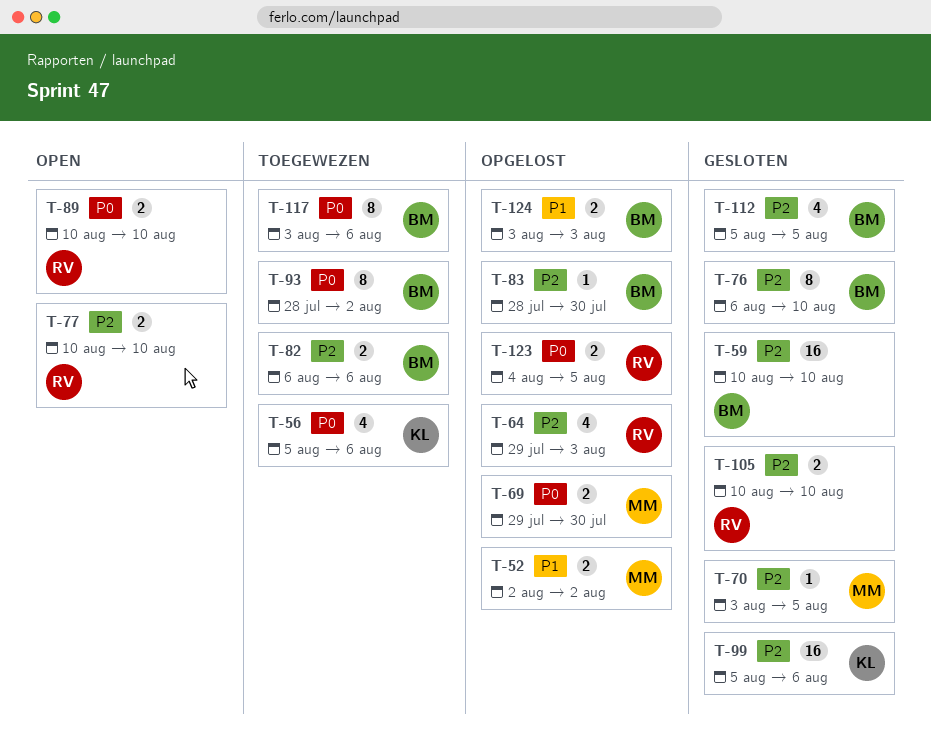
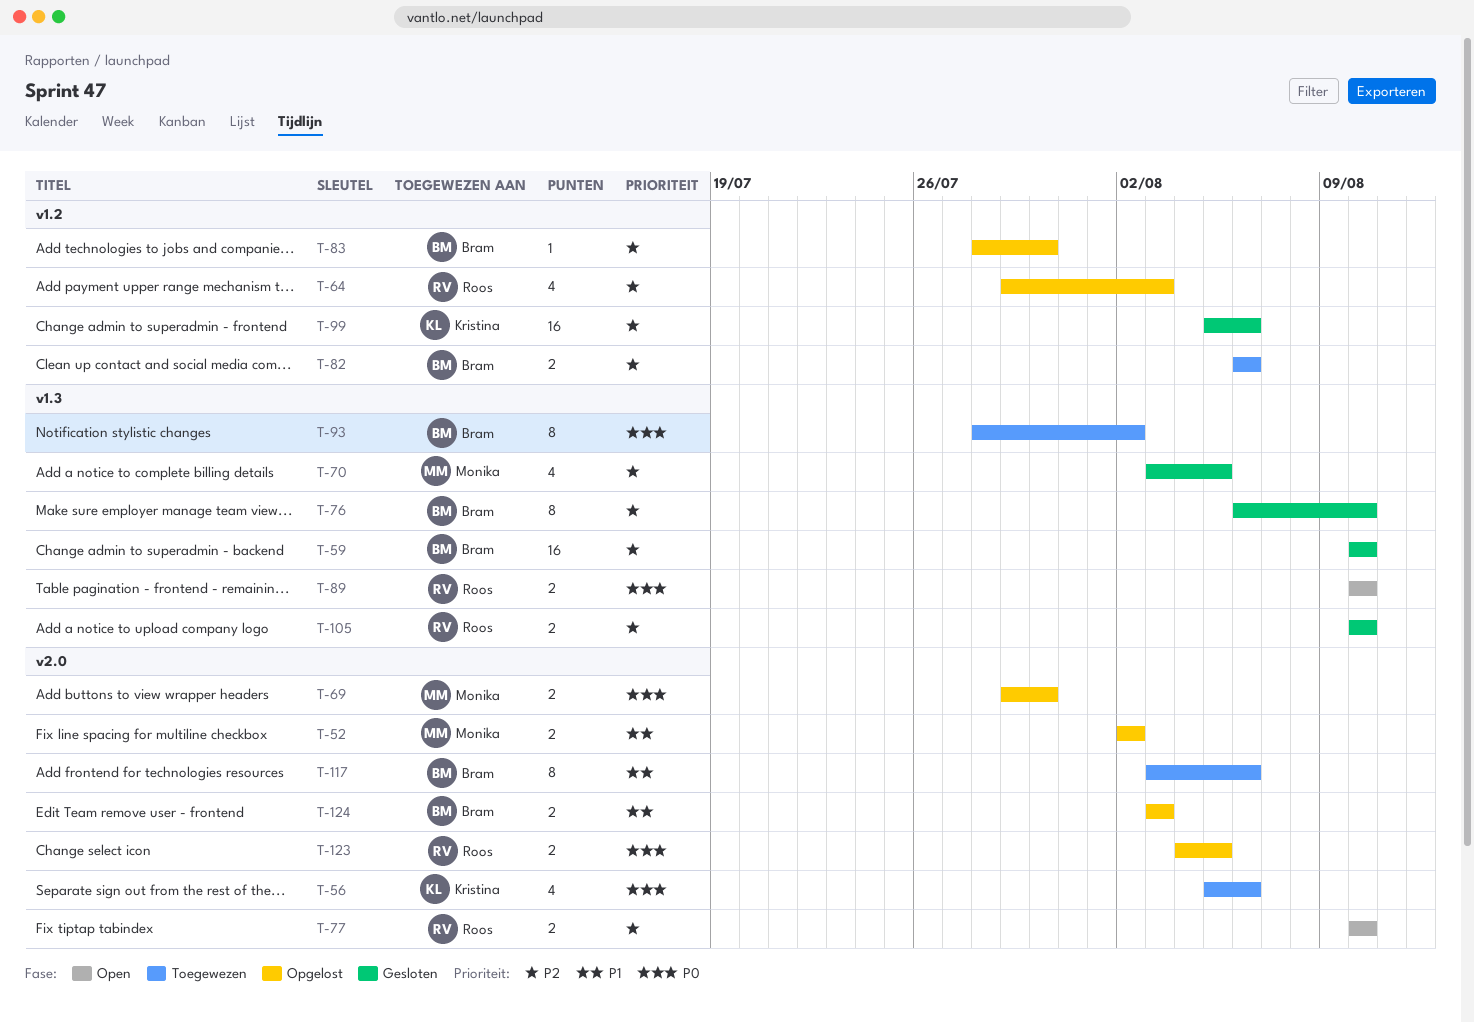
T-70, estimate: 1 -> 4
T-112: present -> none
T-117, priority: P0 -> P1

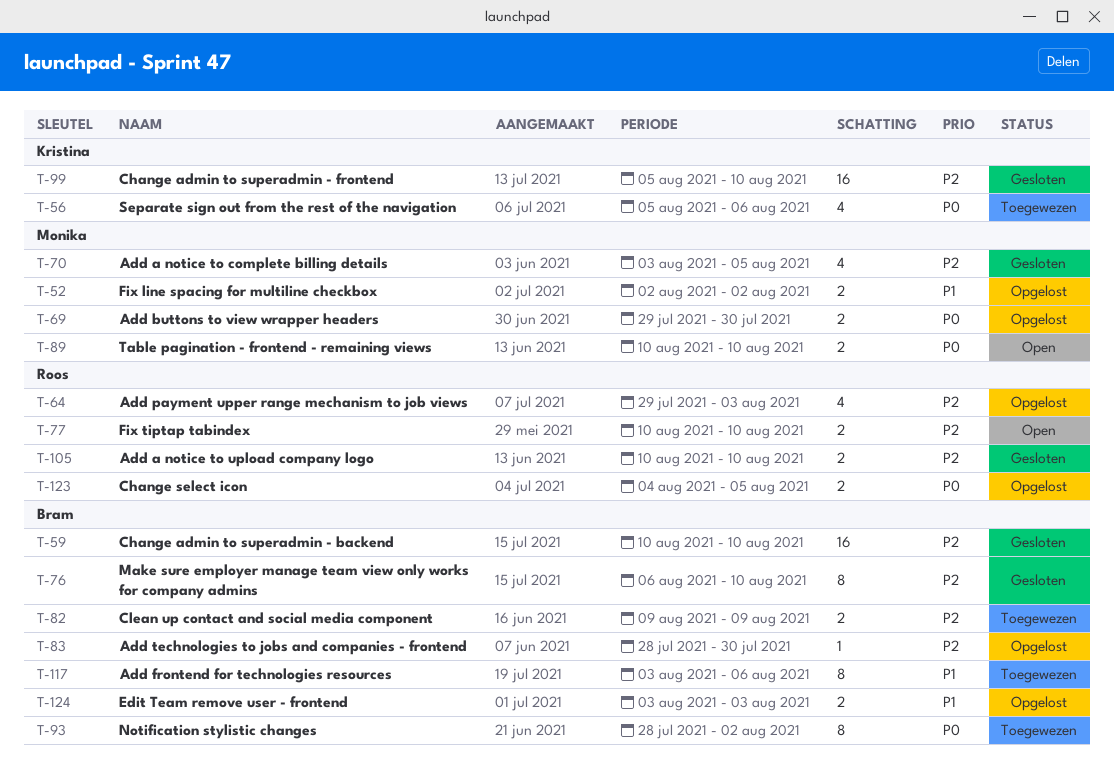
T-82, start: Aug 6 -> Aug 9
T-82, due: Aug 6 -> Aug 9
T-89, owner: Roos -> Monika
T-99, due: Aug 6 -> Aug 10

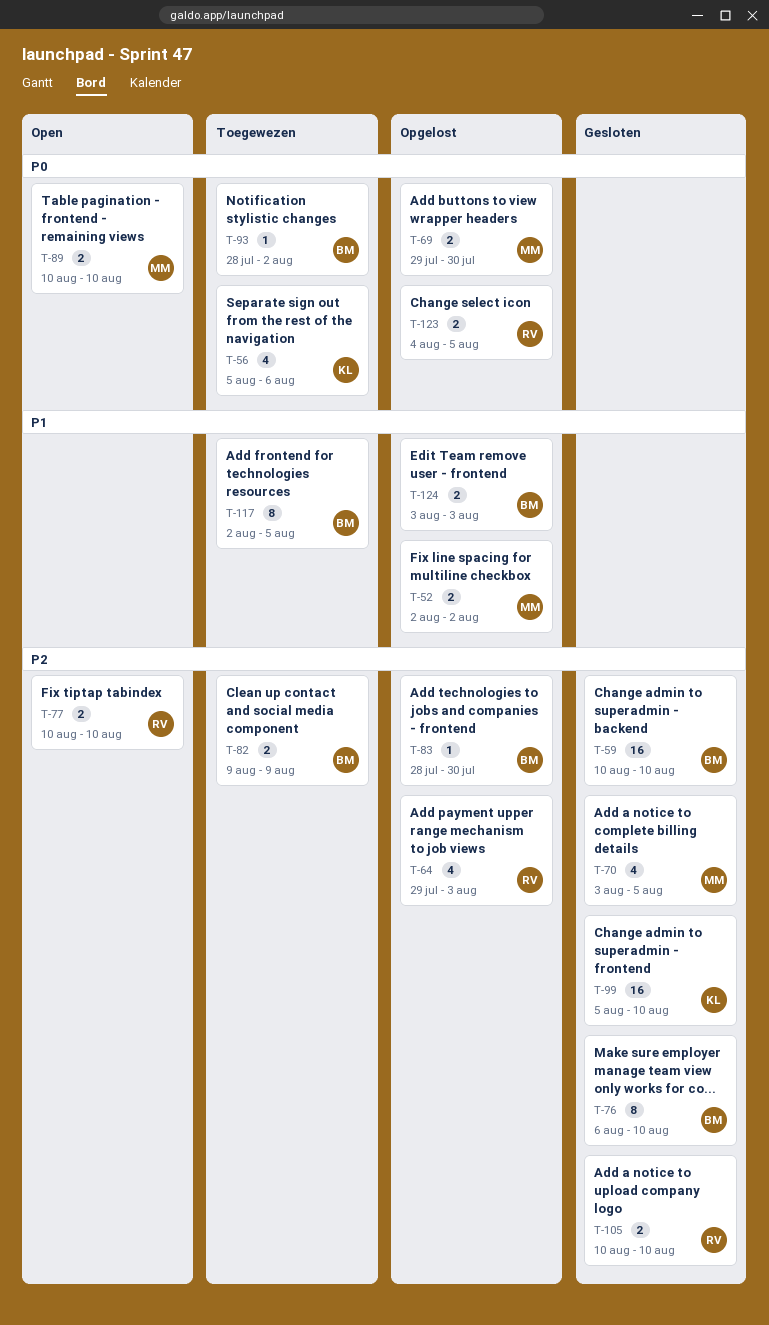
T-93, estimate: 8 -> 1
T-117, start: Aug 3 -> Aug 2
T-117, due: Aug 6 -> Aug 5

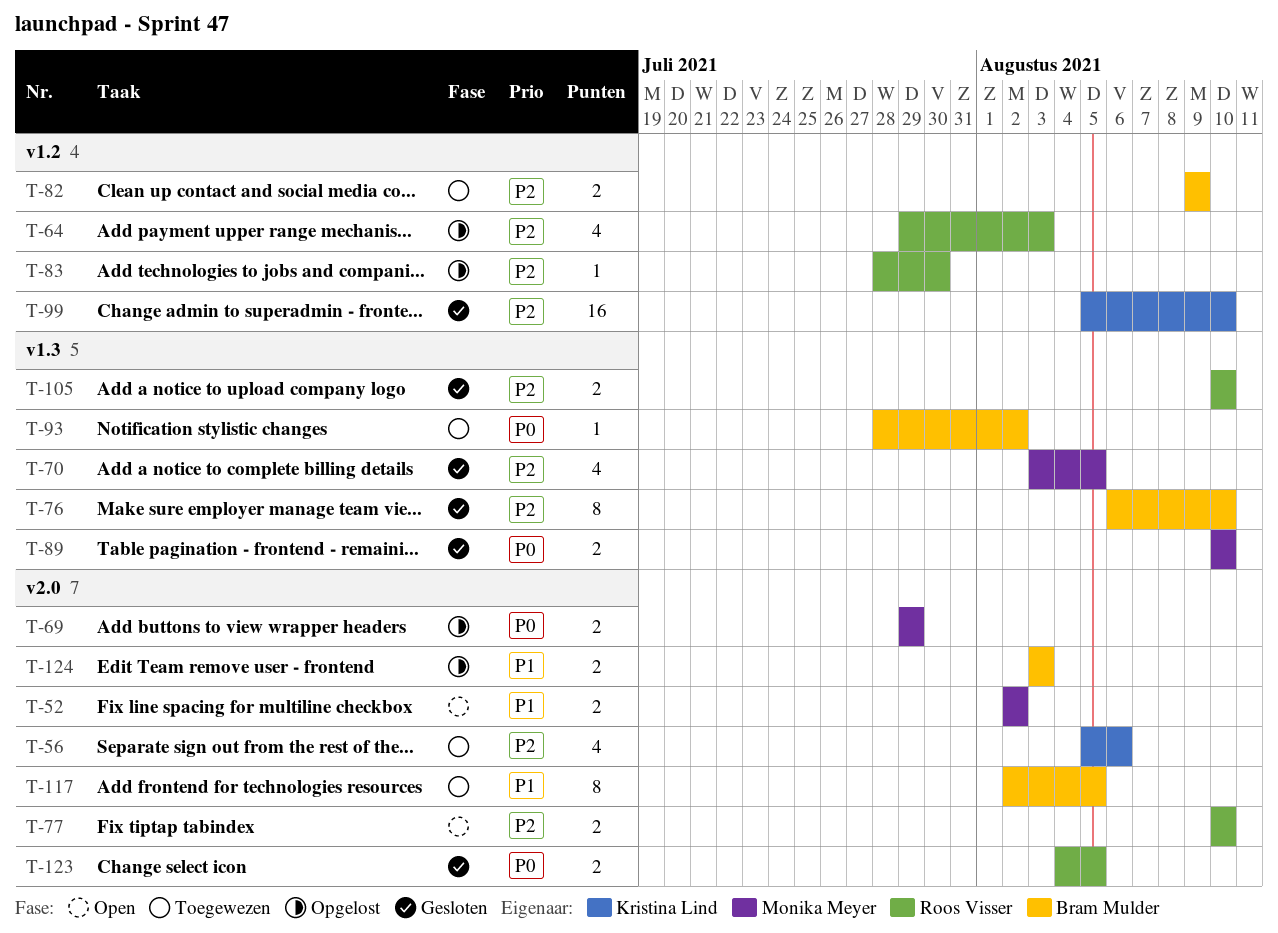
T-52, status: Opgelost -> Open
T-56, priority: P0 -> P2
T-59: present -> none
T-69, due: Jul 30 -> Jul 29
T-83, owner: Bram Mulder -> Roos Visser
T-89, status: Open -> Gesloten
T-123, status: Opgelost -> Gesloten

